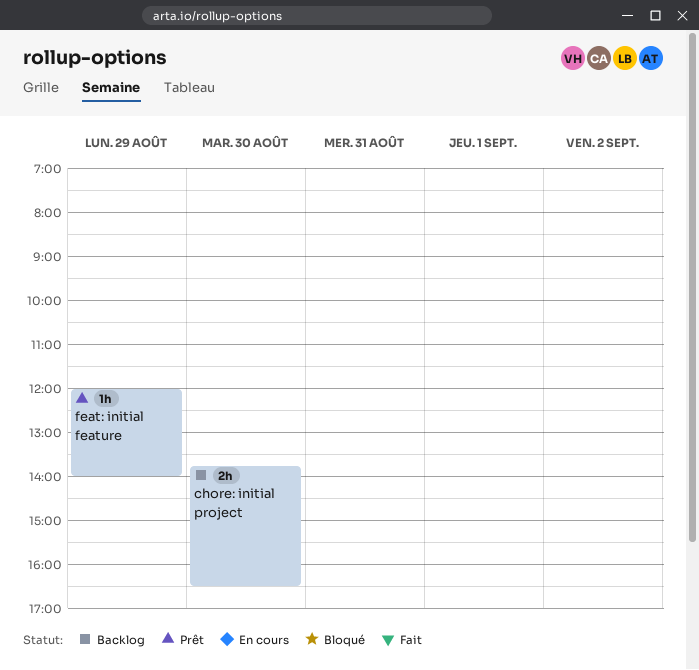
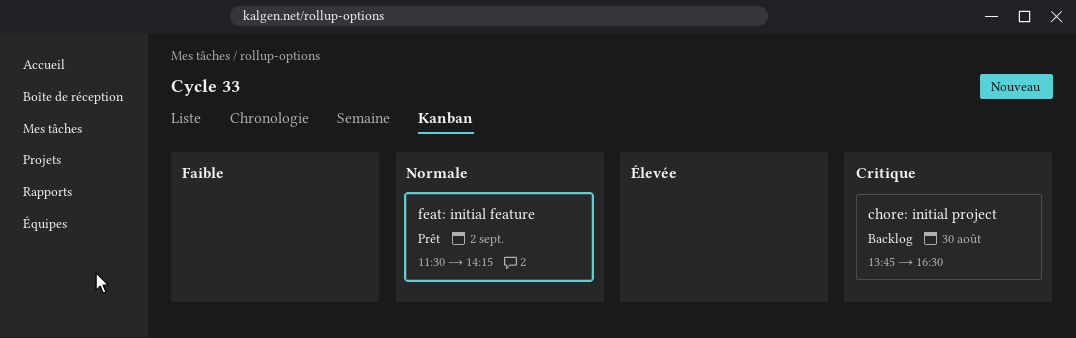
feat: initial feature, day: Aug 29 -> Sep 2
feat: initial feature, begins: 12:00 -> 11:30
feat: initial feature, ends: 14:00 -> 14:15

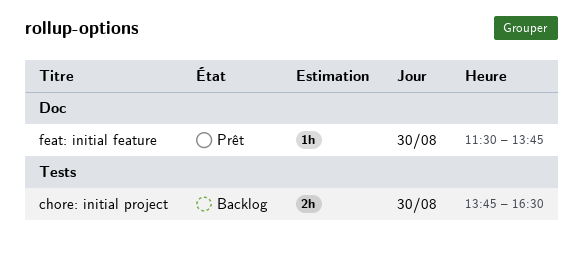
feat: initial feature, day: Sep 2 -> Aug 30
feat: initial feature, ends: 14:15 -> 13:45

